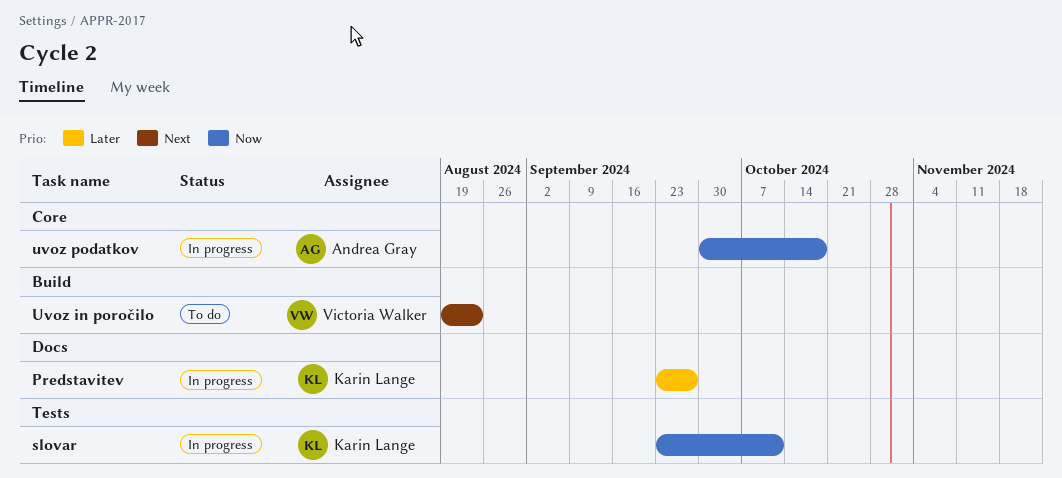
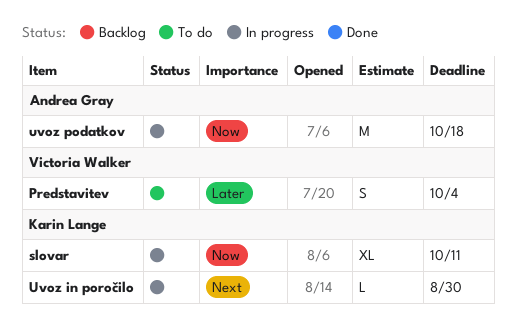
Predstavitev, status: In progress -> To do
Predstavitev, owner: Karin Lange -> Victoria Walker
Predstavitev, due: Sep 27 -> Oct 4
Uvoz in poročilo, status: To do -> In progress
Uvoz in poročilo, owner: Victoria Walker -> Karin Lange
Uvoz in poročilo, due: Aug 23 -> Aug 30

